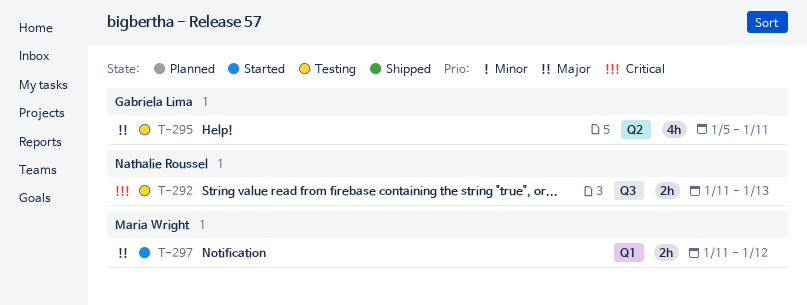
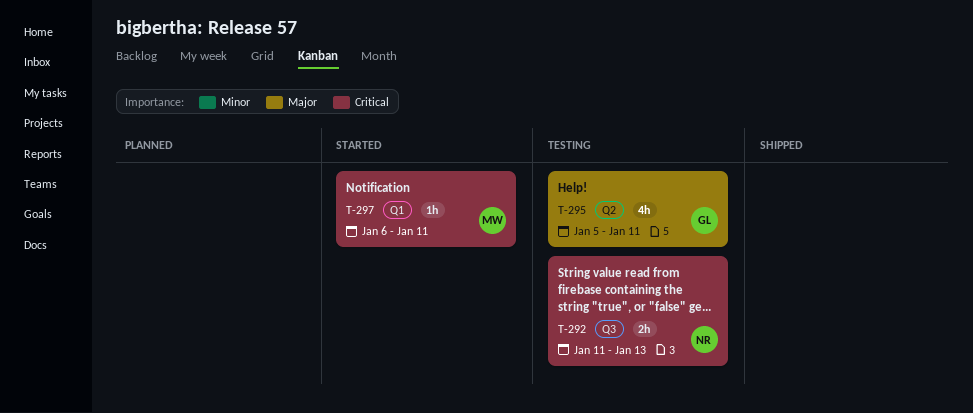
T-297, priority: Major -> Critical
T-297, estimate: 2h -> 1h
T-297, start: Jan 11 -> Jan 6
T-297, due: Jan 12 -> Jan 11

